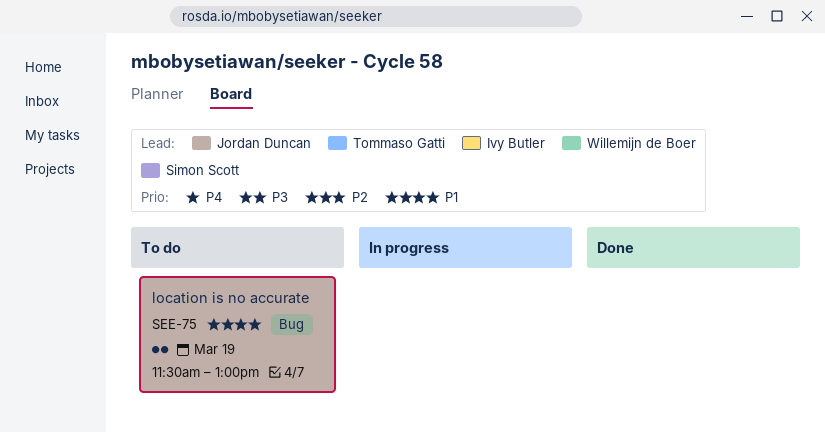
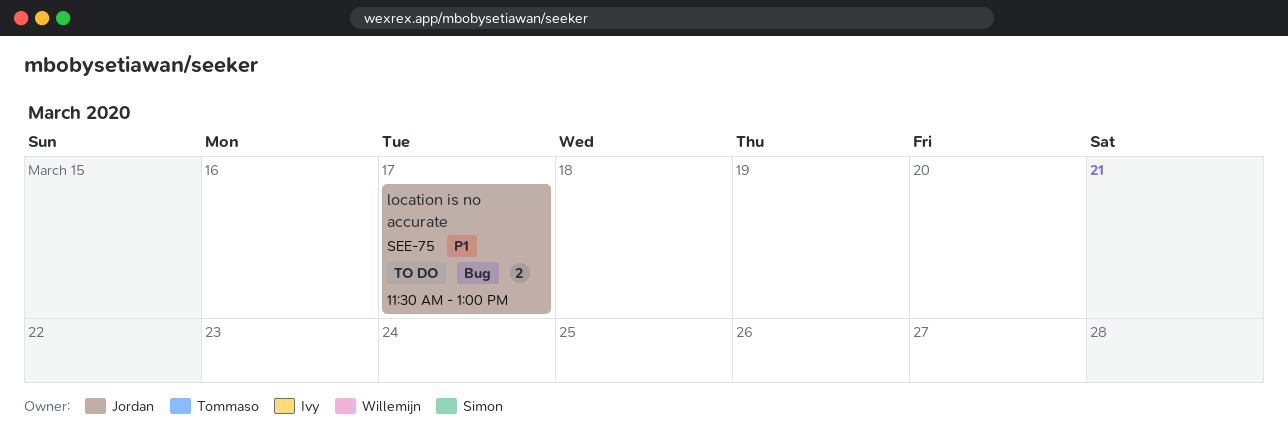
SEE-75, day: Mar 19 -> Mar 17

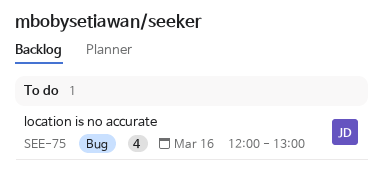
SEE-75, estimate: 2 -> 4
SEE-75, day: Mar 17 -> Mar 16
SEE-75, begins: 11:30 -> 12:00

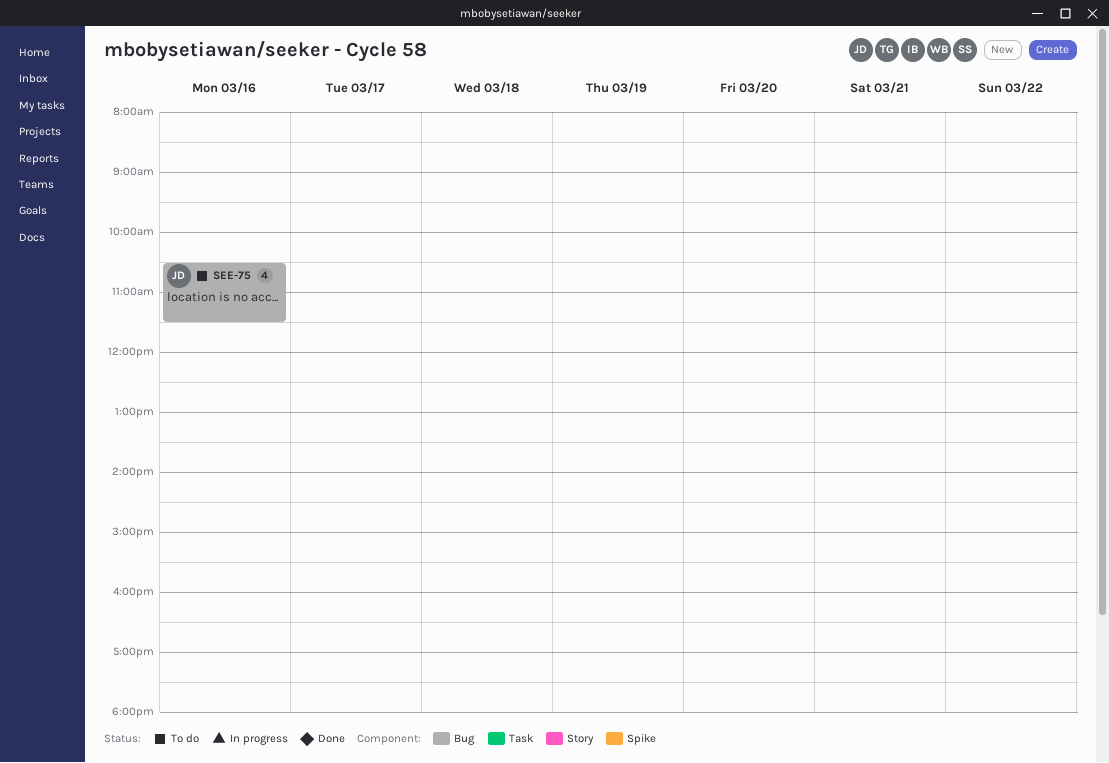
SEE-75, begins: 12:00 -> 10:30
SEE-75, ends: 13:00 -> 11:30

